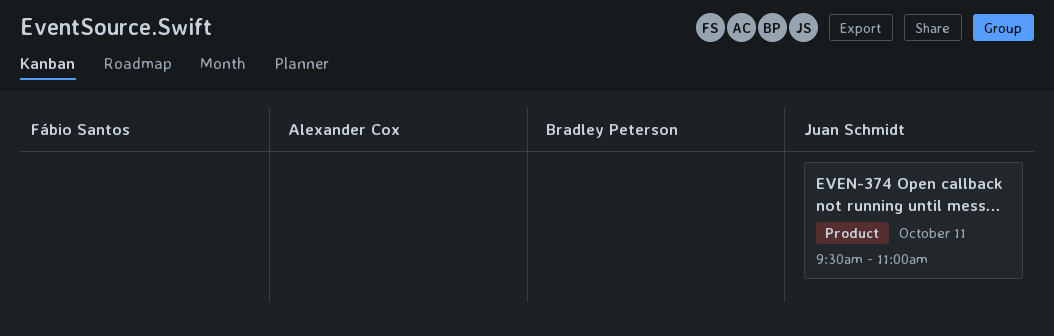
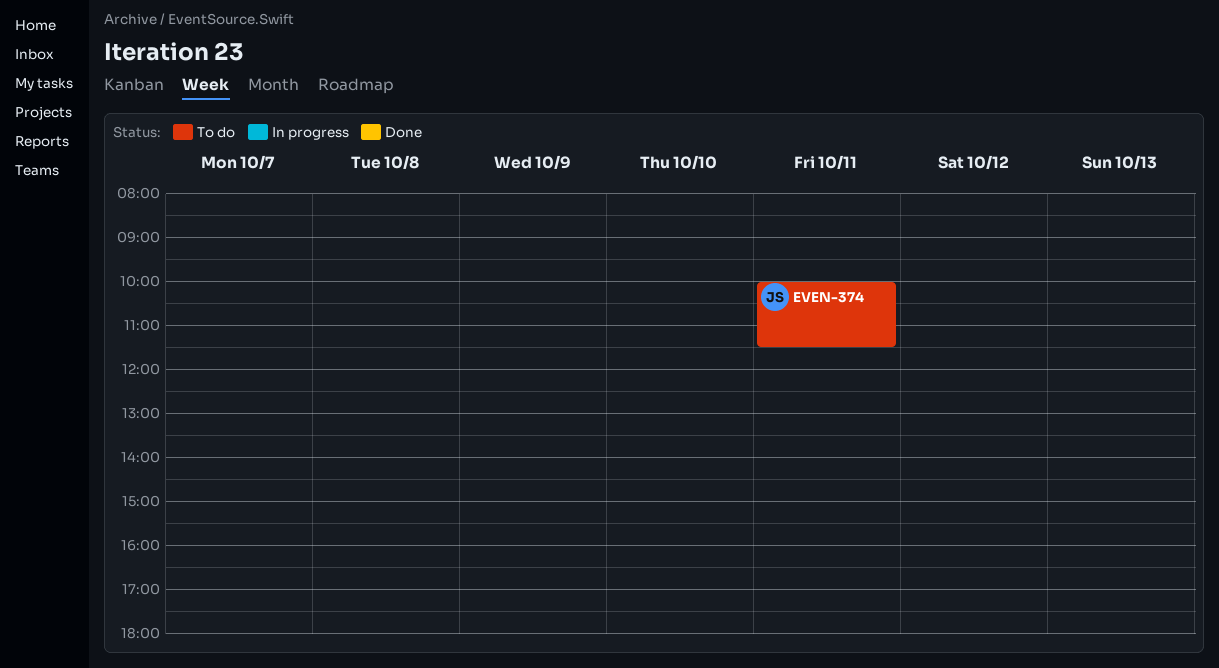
EVEN-374, begins: 09:30 -> 10:00
EVEN-374, ends: 11:00 -> 11:30

